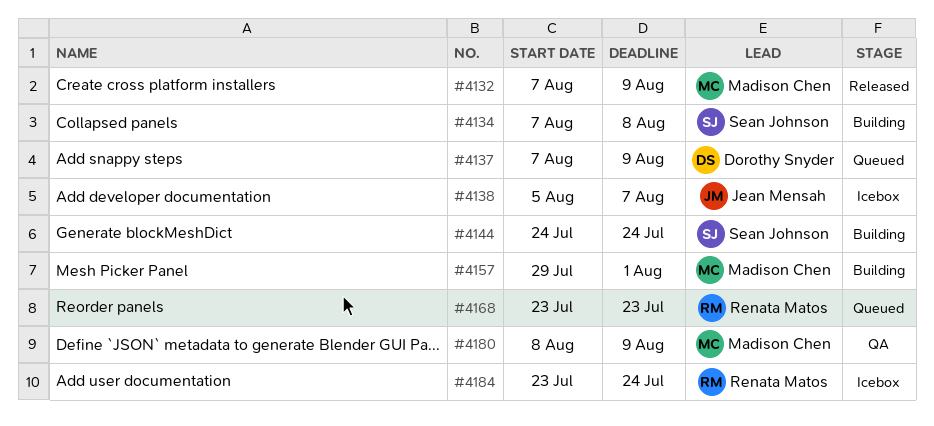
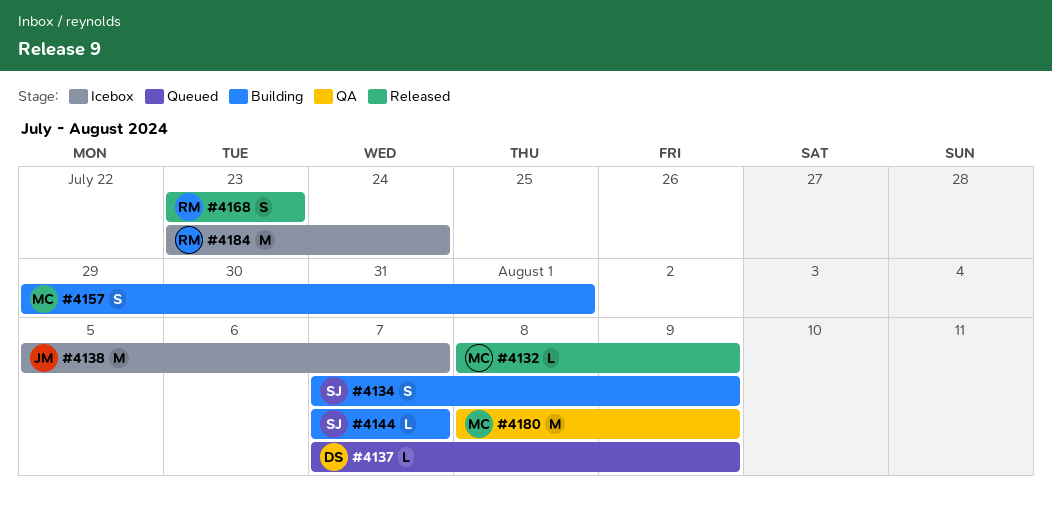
#4132, start: Aug 7 -> Aug 8
#4134, due: Aug 8 -> Aug 9
#4144, start: Jul 24 -> Aug 7
#4144, due: Jul 24 -> Aug 7
#4168, status: Queued -> Released

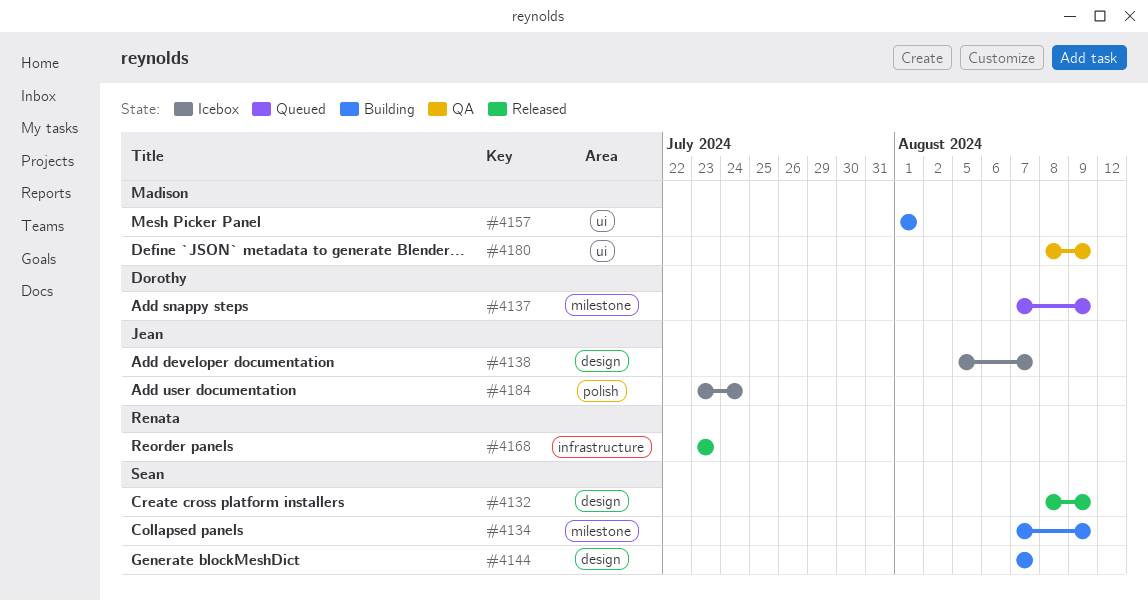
#4132, owner: Madison -> Sean
#4157, start: Jul 29 -> Aug 1
#4184, owner: Renata -> Jean

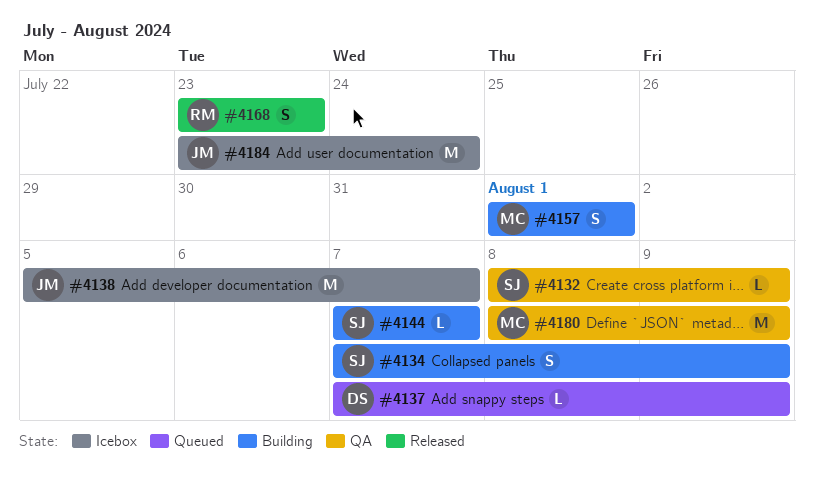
#4132, status: Released -> QA

